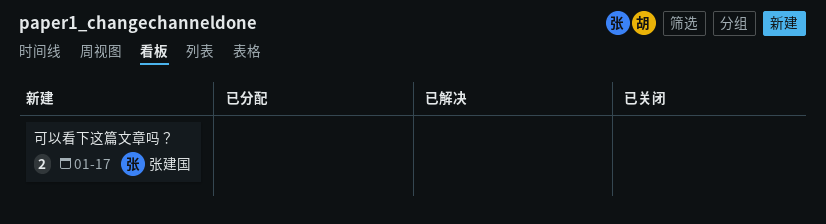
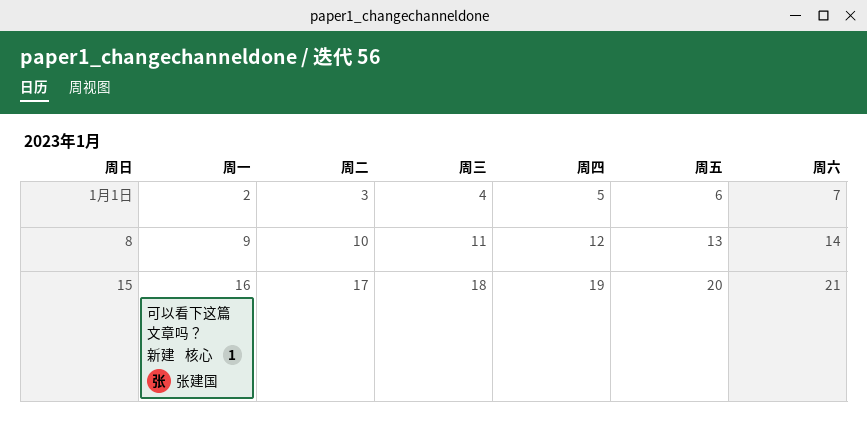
可以看下这篇文章吗？, estimate: 2 -> 1
可以看下这篇文章吗？, due: Jan 17 -> Jan 16

